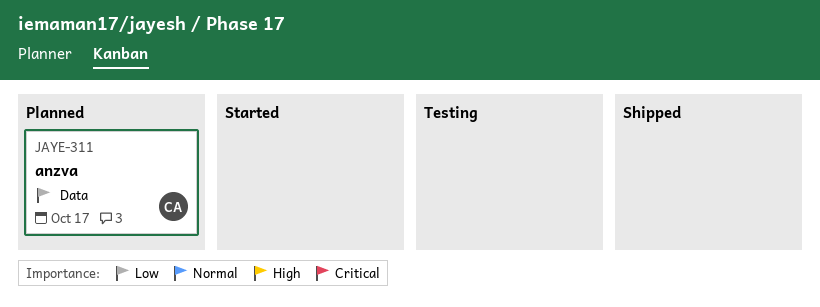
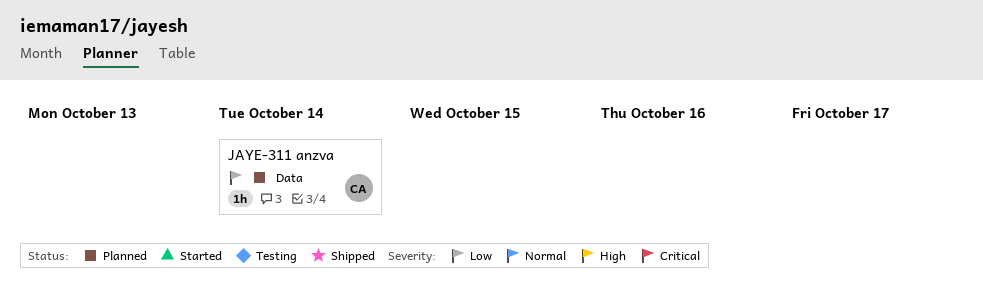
JAYE-311, due: Oct 17 -> Oct 14

